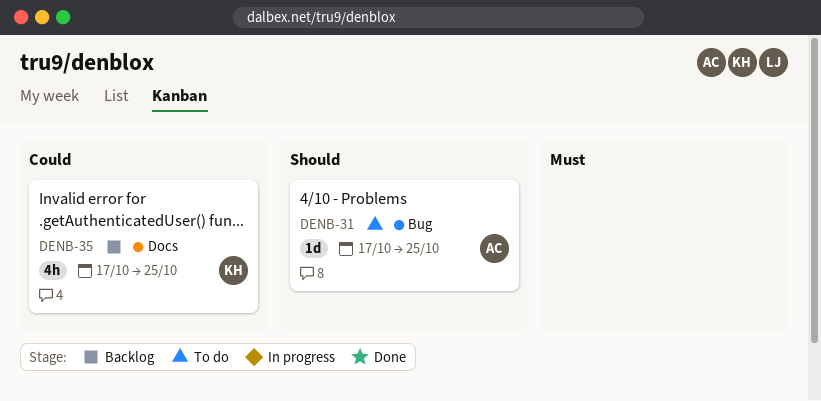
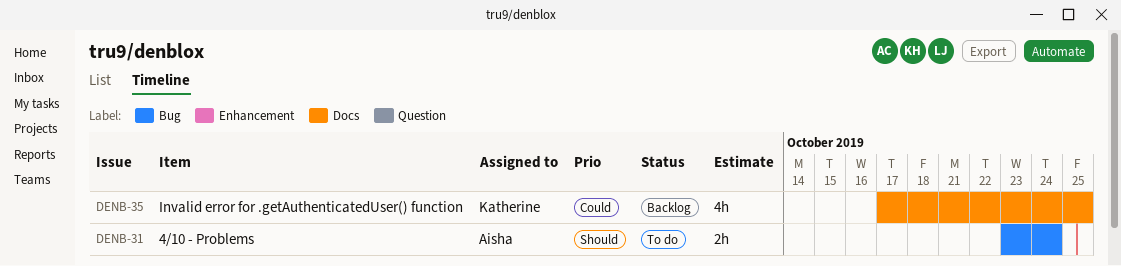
DENB-31, estimate: 1d -> 2h
DENB-31, start: Oct 17 -> Oct 23
DENB-31, due: Oct 25 -> Oct 24

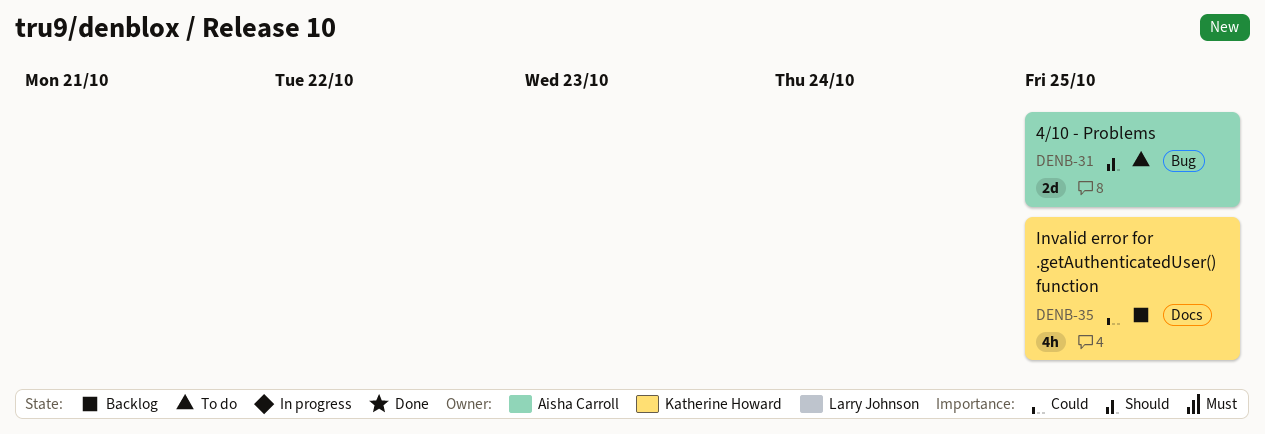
DENB-31, estimate: 2h -> 2d
DENB-31, due: Oct 24 -> Oct 25

